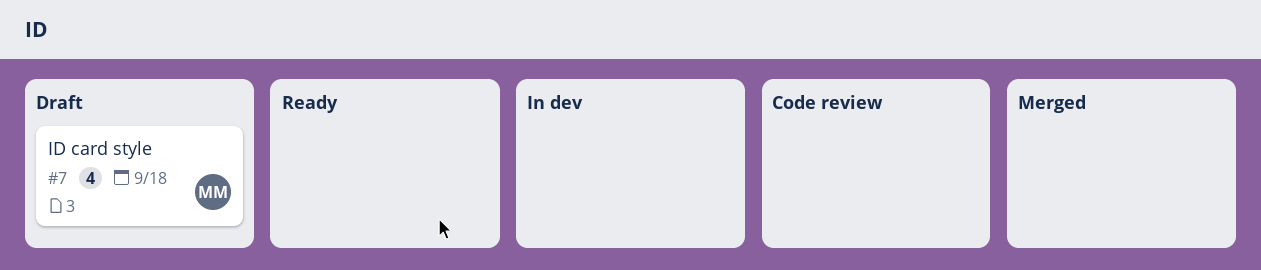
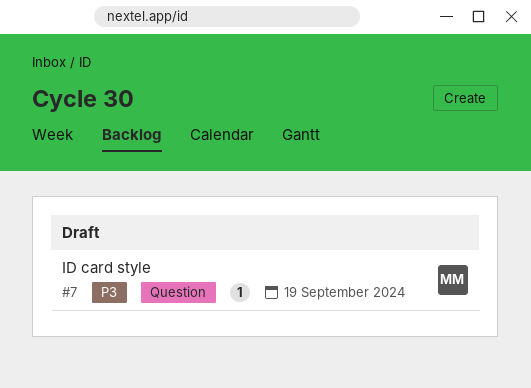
#7, estimate: 4 -> 1
#7, due: Sep 18 -> Sep 19

